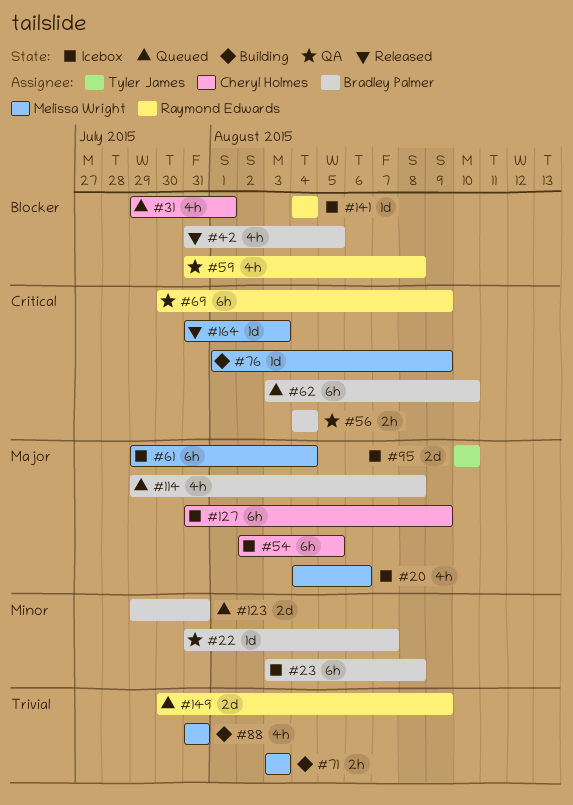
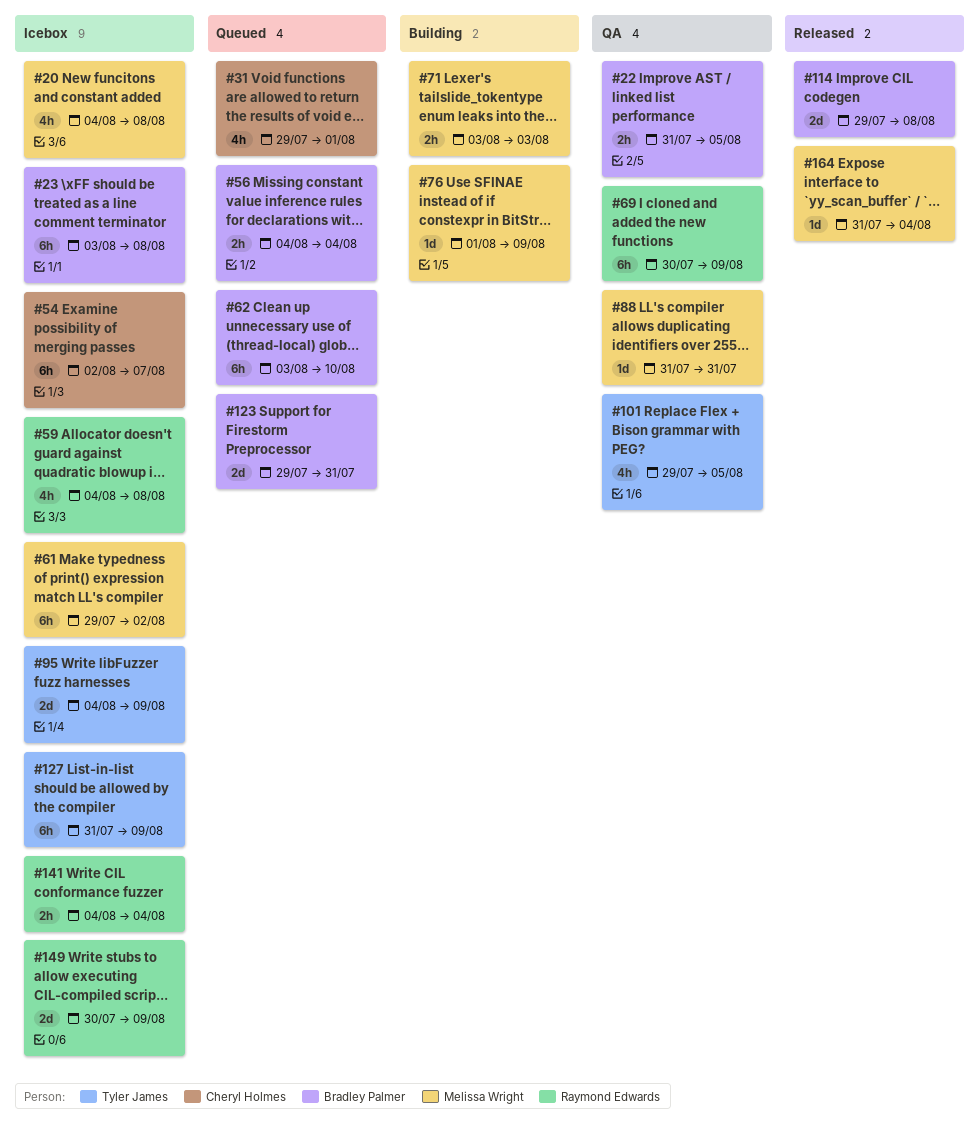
#20, due: Aug 6 -> Aug 8
#22, estimate: 1d -> 2h
#22, due: Aug 7 -> Aug 5
#42: present -> none
#54, due: Aug 5 -> Aug 7
#56, status: QA -> Queued
#59, status: QA -> Icebox
#59, start: Jul 31 -> Aug 4
#61, due: Aug 4 -> Aug 2
#88, status: Building -> QA
#88, estimate: 4h -> 1d
#95, start: Aug 10 -> Aug 4
#95, due: Aug 10 -> Aug 9
#101: none -> present
#114, status: Queued -> Released
#114, estimate: 4h -> 2d
#127, owner: Cheryl Holmes -> Tyler James
#141, estimate: 1d -> 2h
#149, status: Queued -> Icebox
#164, due: Aug 3 -> Aug 4

